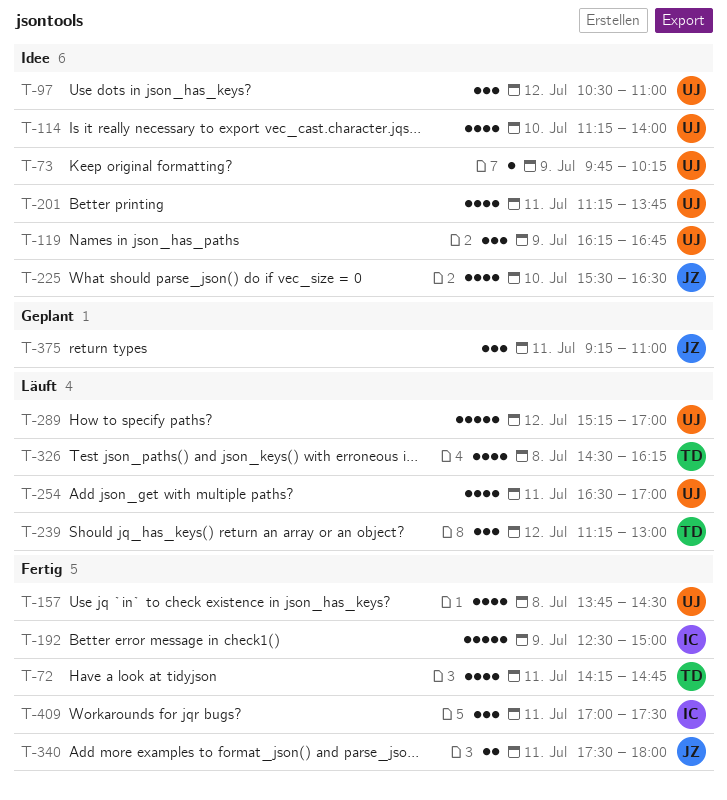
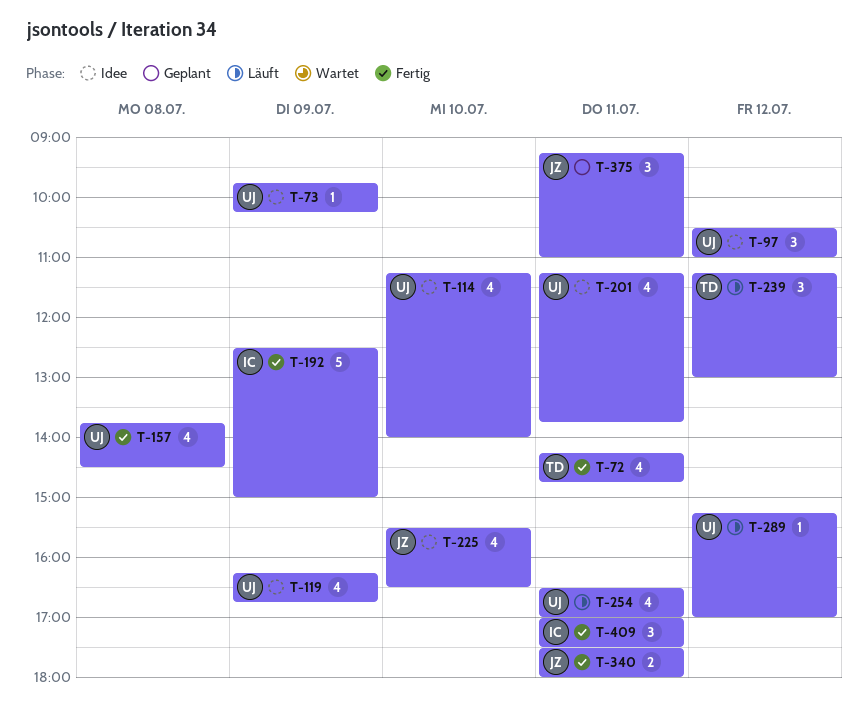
T-119, estimate: 3 -> 4
T-289, estimate: 5 -> 1
T-326: present -> none

